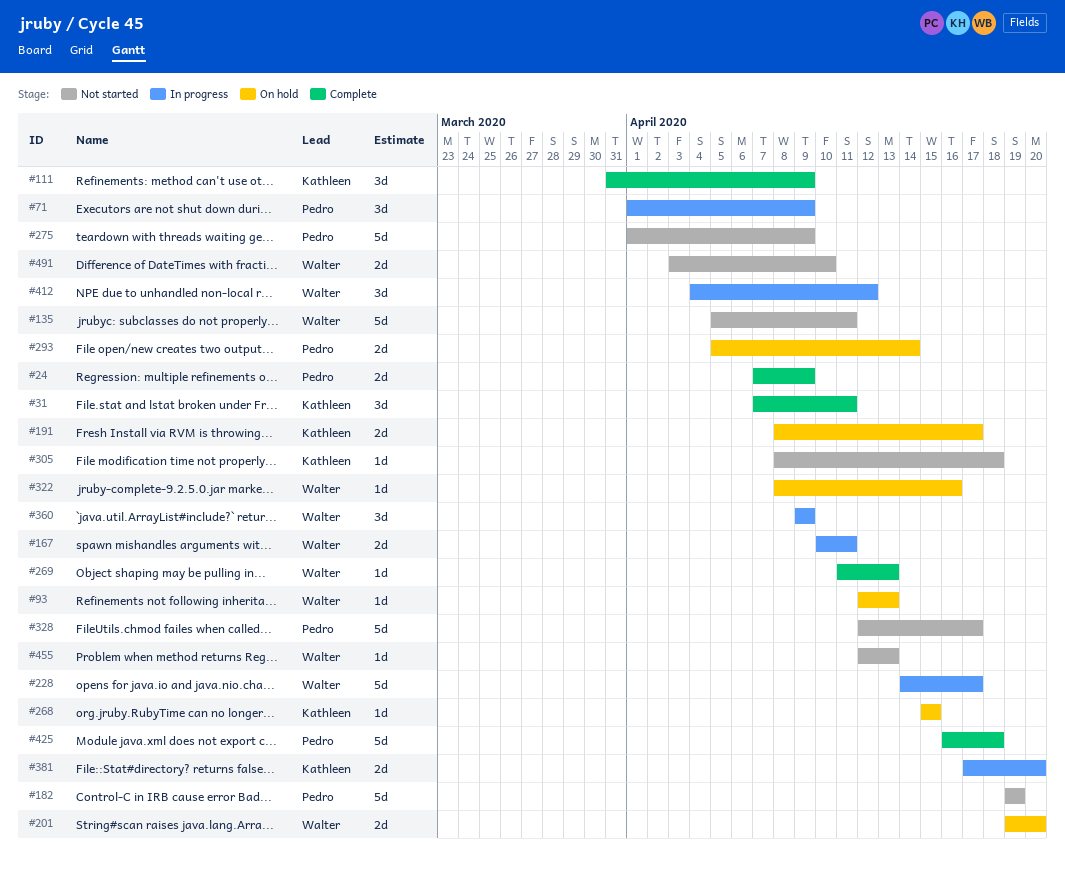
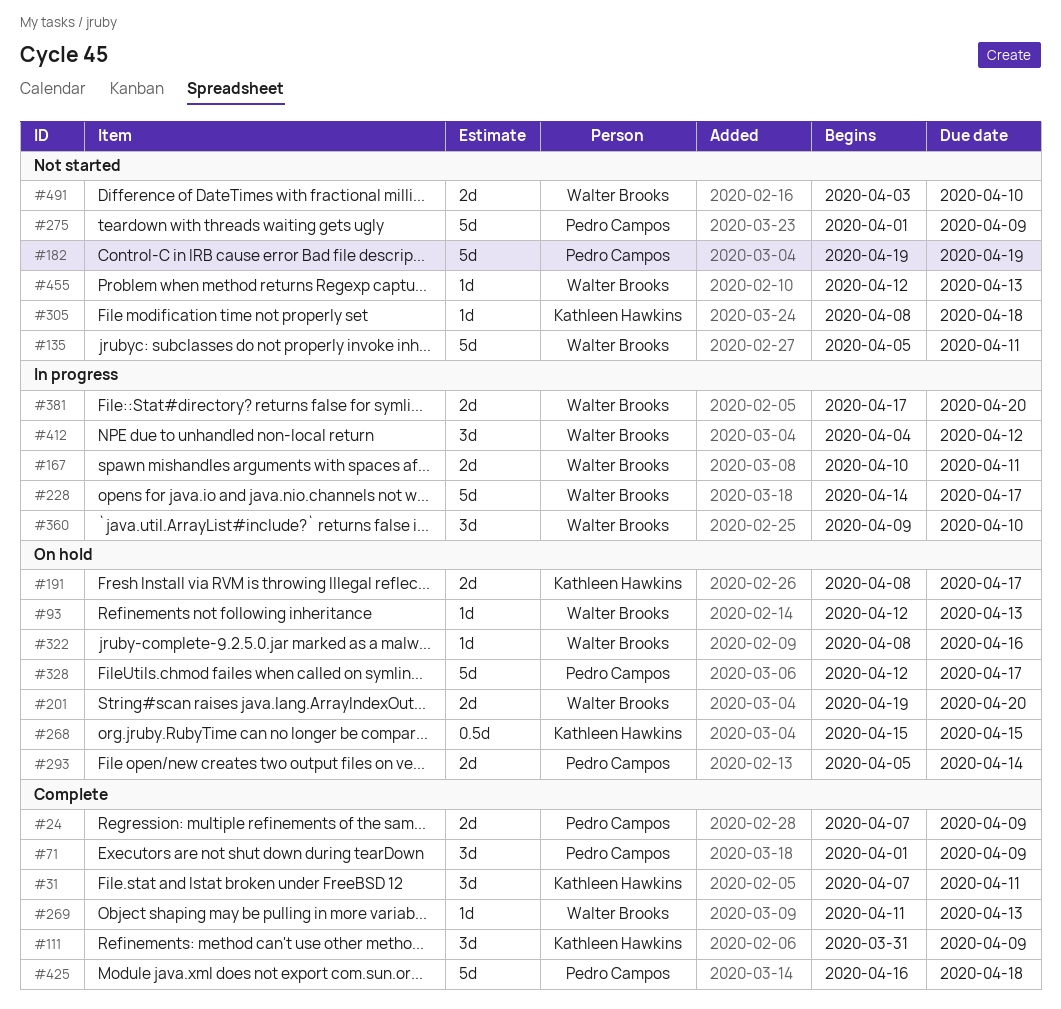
#71, status: In progress -> Complete
#268, estimate: 1d -> 0.5d
#328, status: Not started -> On hold
#360, due: Apr 9 -> Apr 10
#381, owner: Kathleen Hawkins -> Walter Brooks

